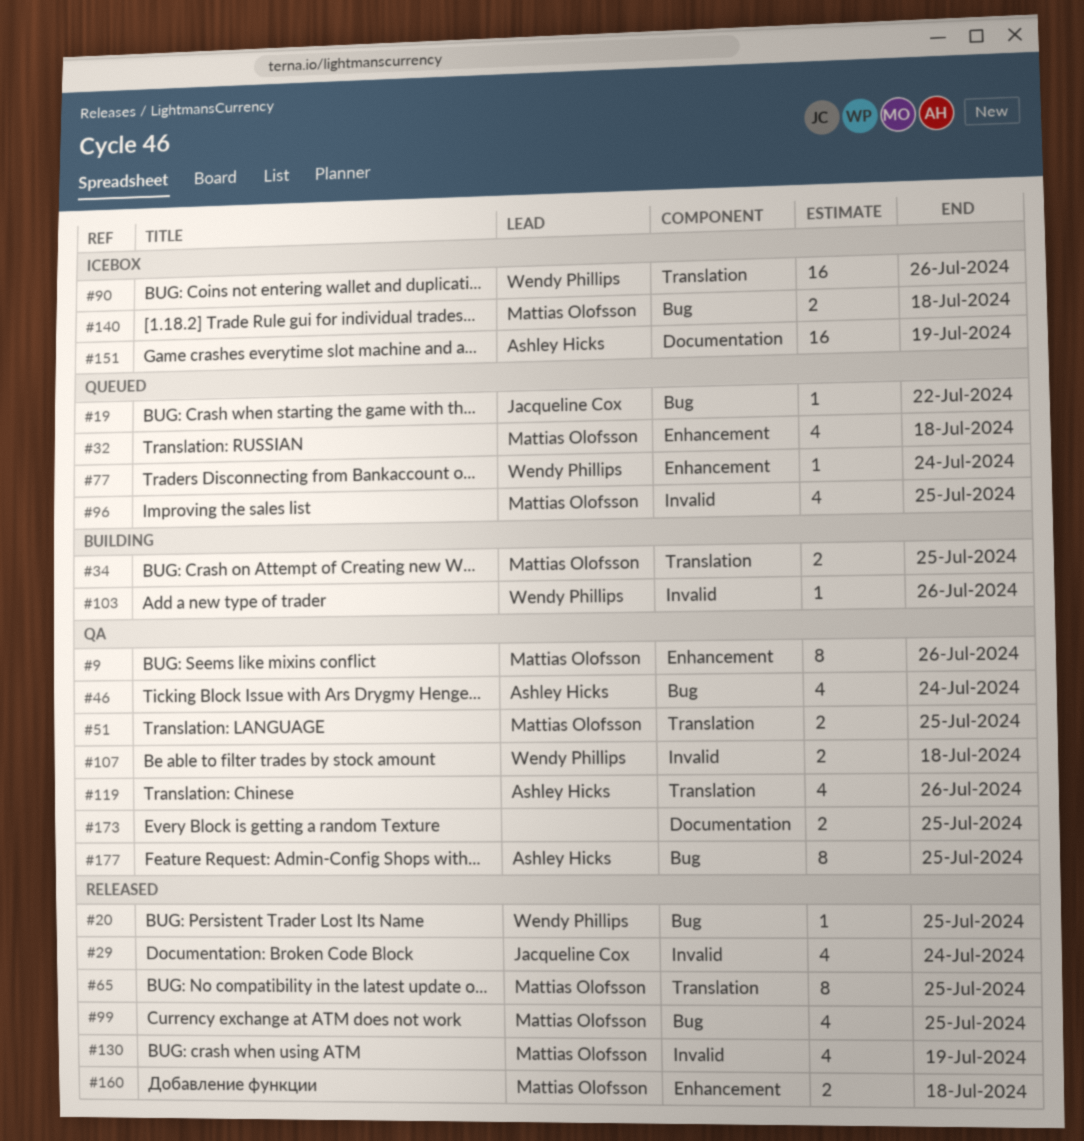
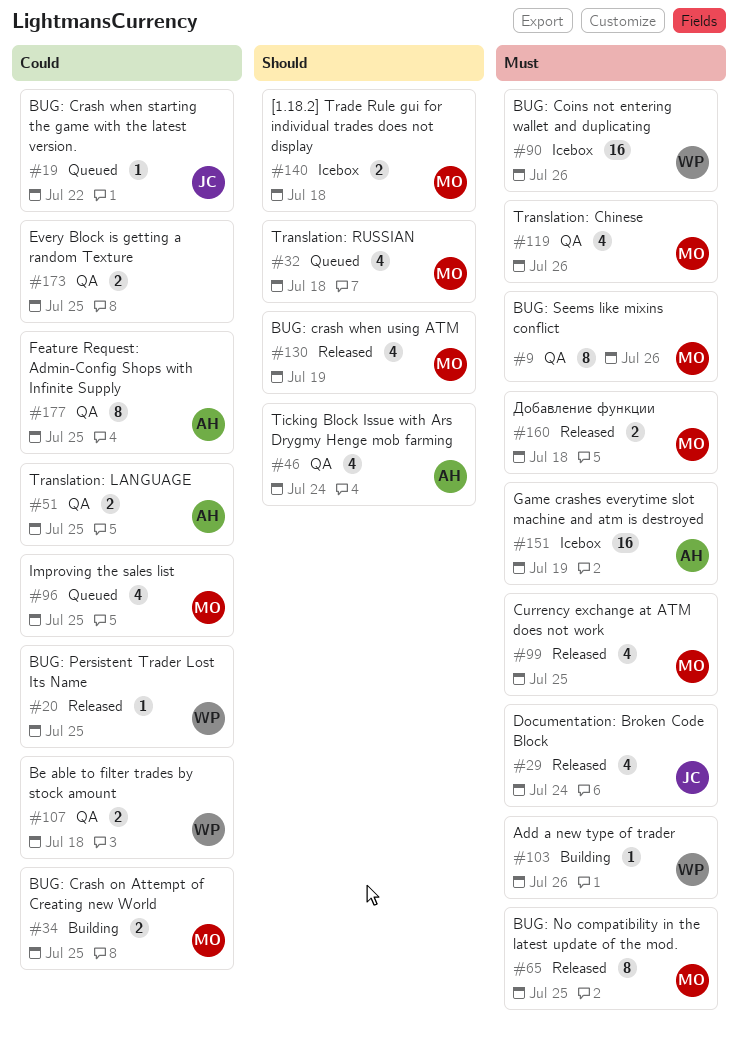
#51, owner: Mattias Olofsson -> Ashley Hicks
#77: present -> none
#119, owner: Ashley Hicks -> Mattias Olofsson

